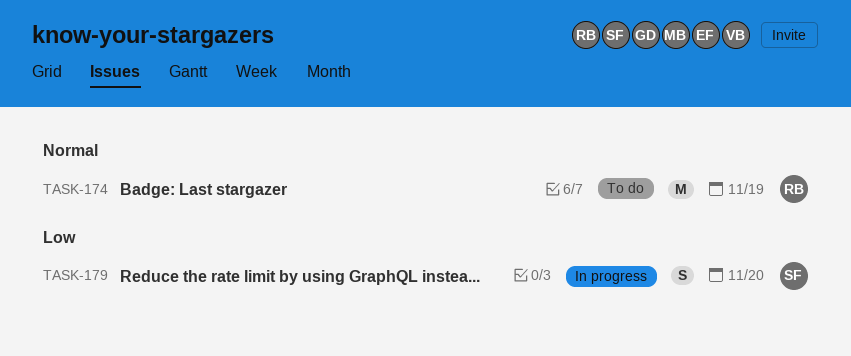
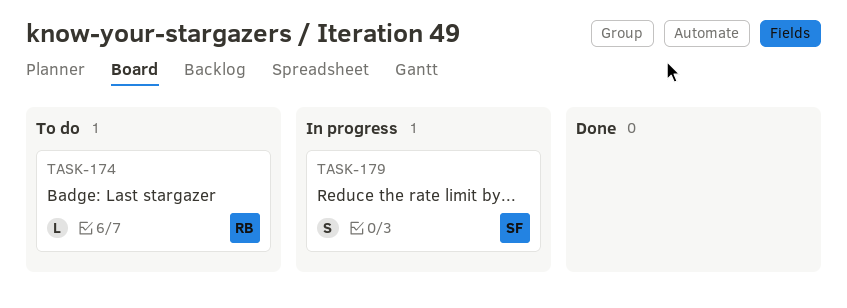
TASK-174, estimate: M -> L

